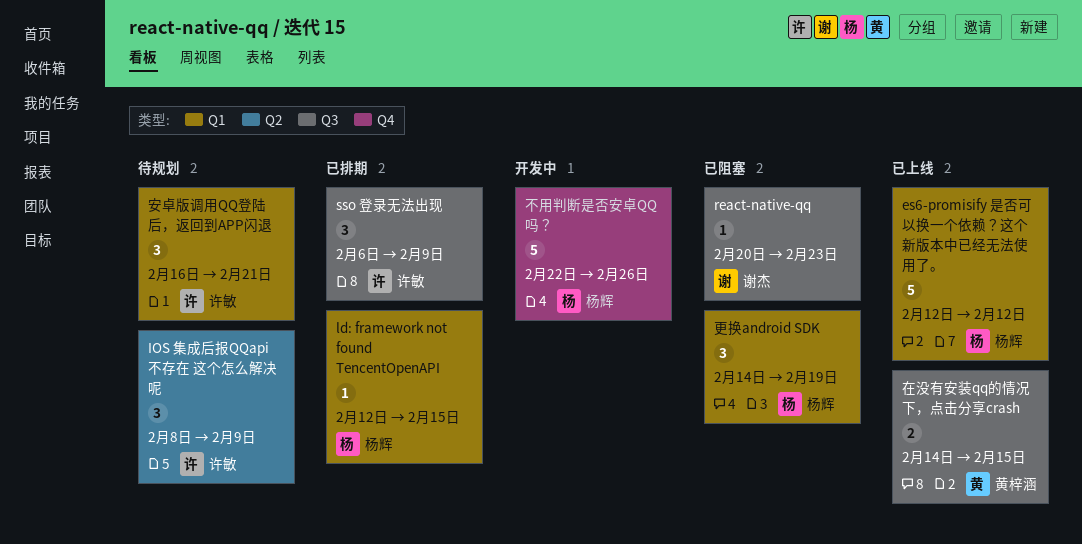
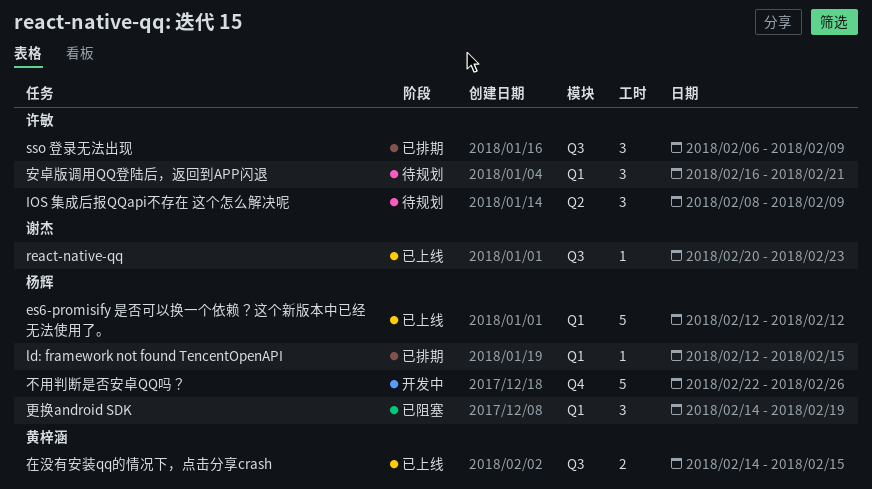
react-native-qq, status: 已阻塞 -> 已上线

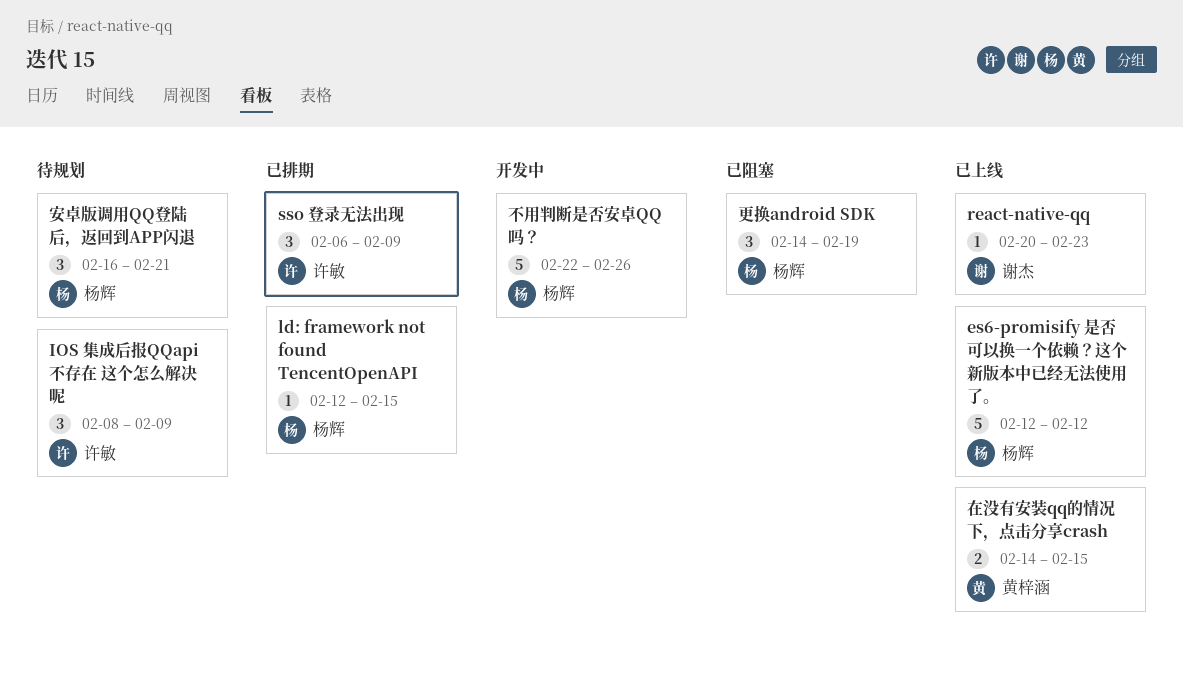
安卓版调用QQ登陆后，返回到APP闪退, owner: 许敏 -> 杨辉

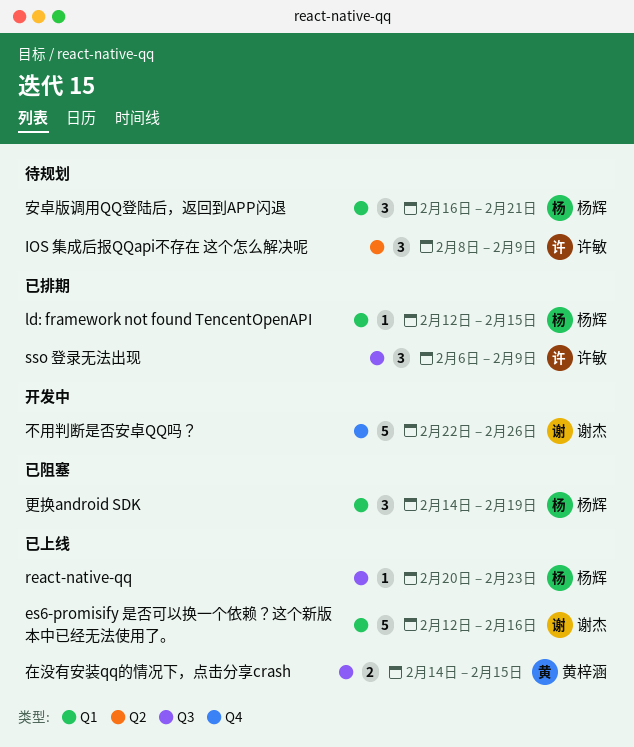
es6-promisify 是否可以换一个依赖？这个新版本中已经无法使用了。, owner: 杨辉 -> 谢杰
es6-promisify 是否可以换一个依赖？这个新版本中已经无法使用了。, due: Feb 12 -> Feb 16
react-native-qq, owner: 谢杰 -> 杨辉
不用判断是否安卓QQ吗？, owner: 杨辉 -> 谢杰

